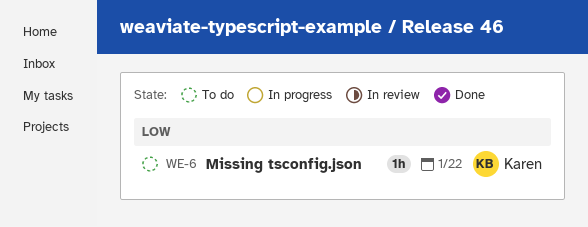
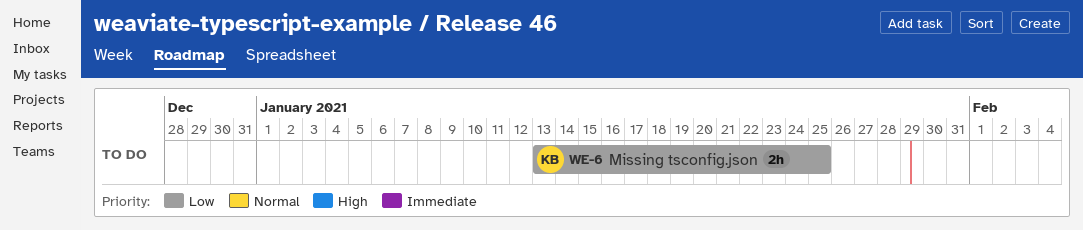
WE-6, estimate: 1h -> 2h
WE-6, due: Jan 22 -> Jan 25

